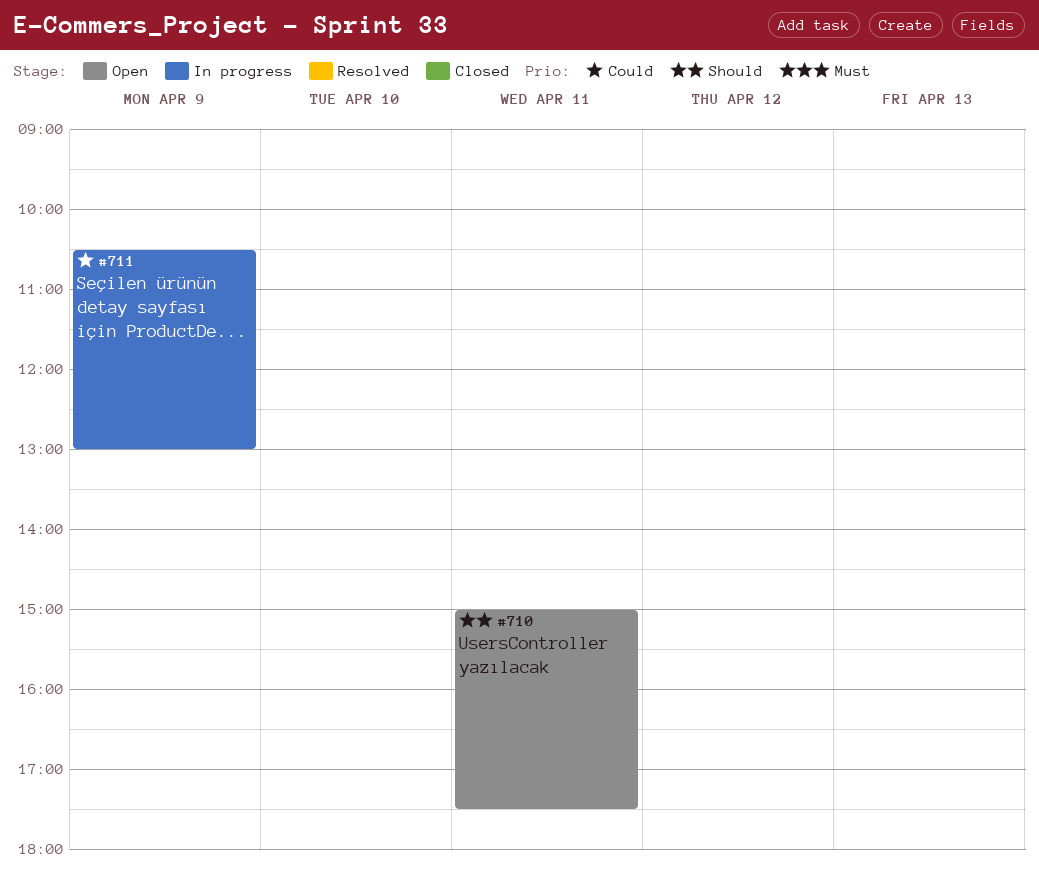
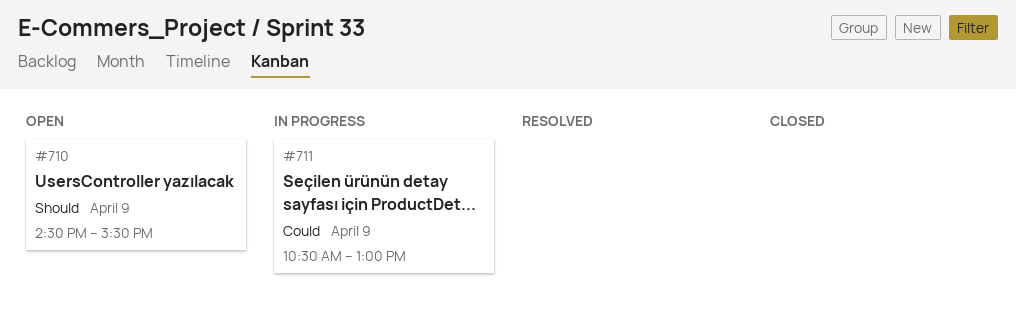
#710, day: Apr 11 -> Apr 9
#710, begins: 15:00 -> 14:30
#710, ends: 17:30 -> 15:30

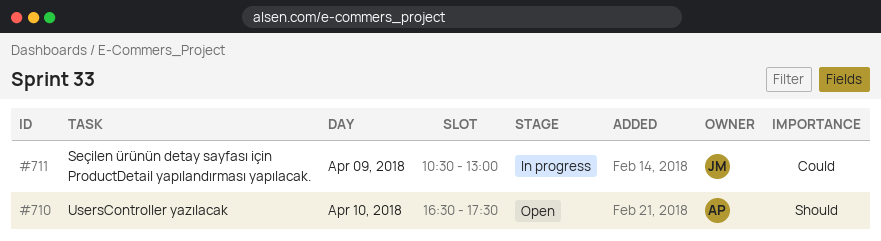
#710, day: Apr 9 -> Apr 10
#710, begins: 14:30 -> 16:30
#710, ends: 15:30 -> 17:30

